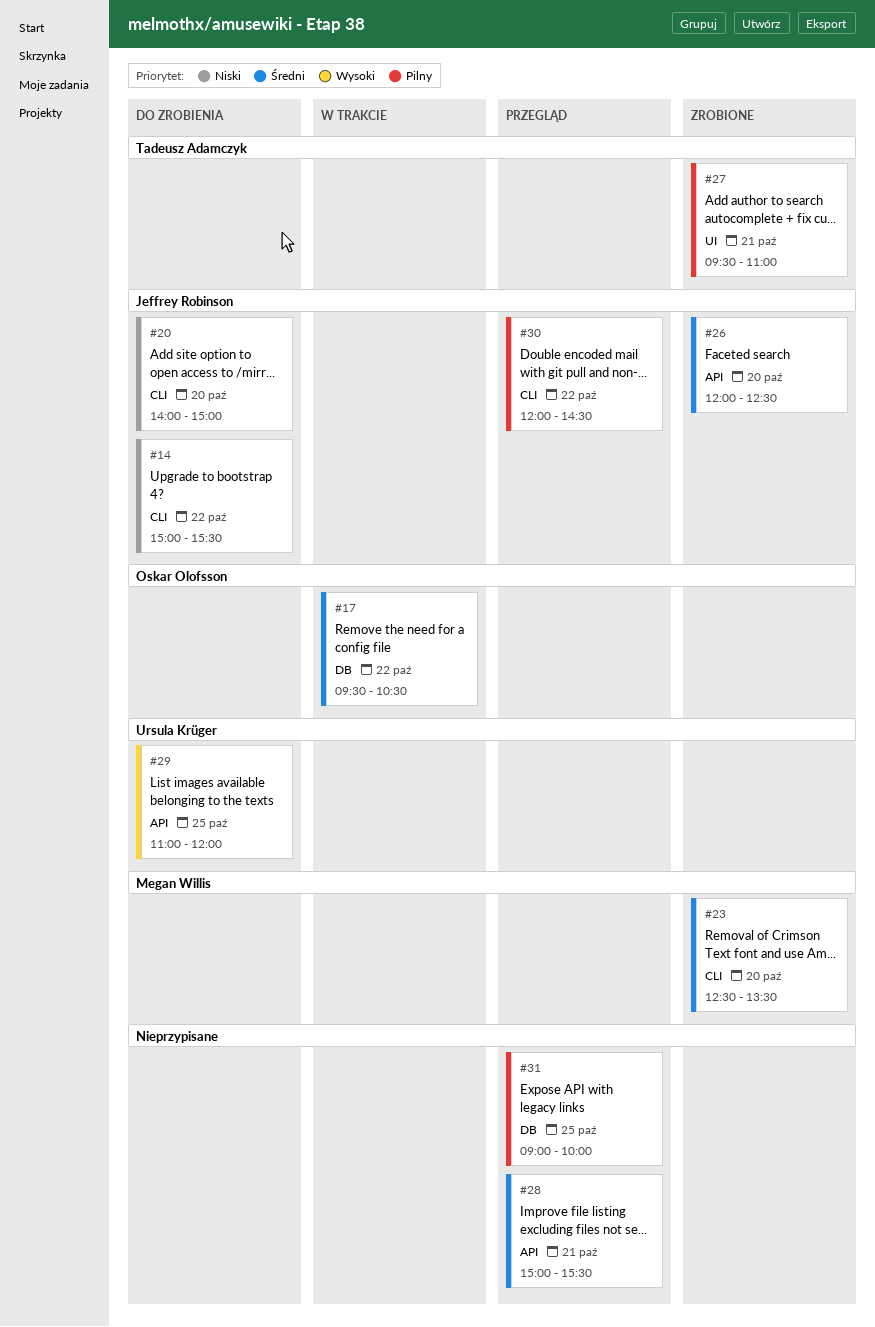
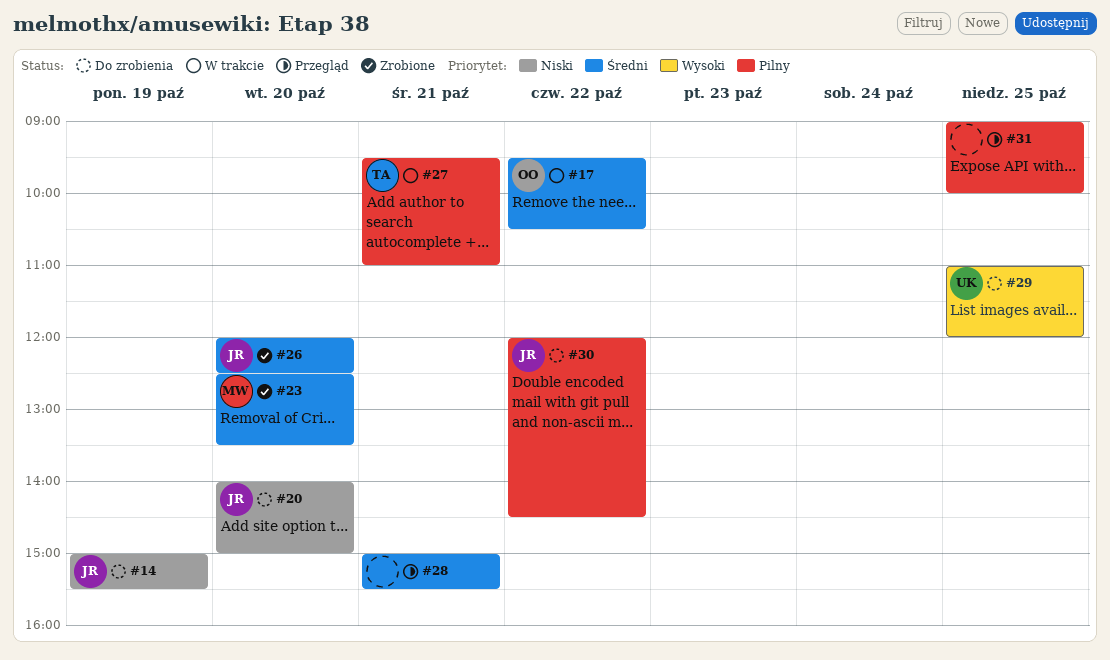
#14, day: Oct 22 -> Oct 19
#27, status: Zrobione -> W trakcie
#30, status: Przegląd -> Do zrobienia

